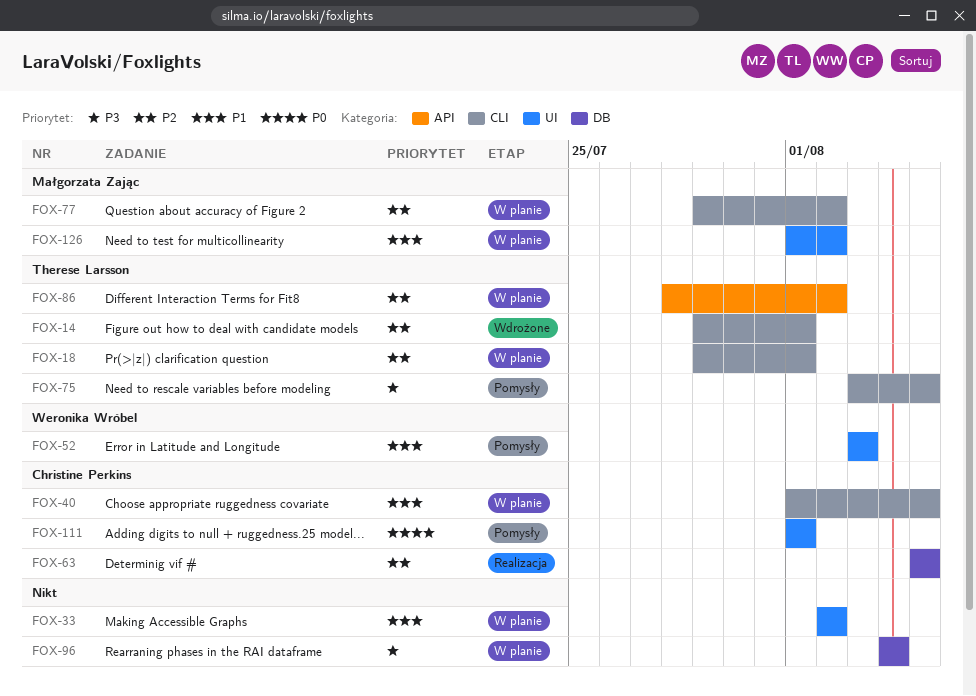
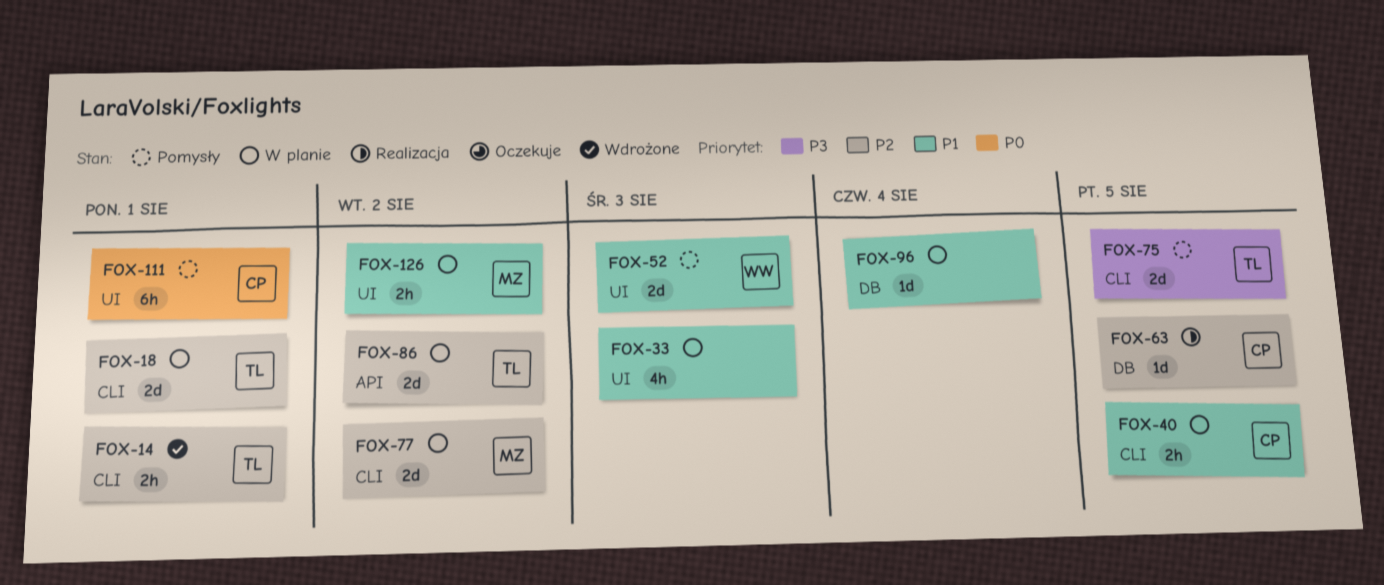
FOX-33, due: Aug 2 -> Aug 3
FOX-96, priority: P3 -> P1

